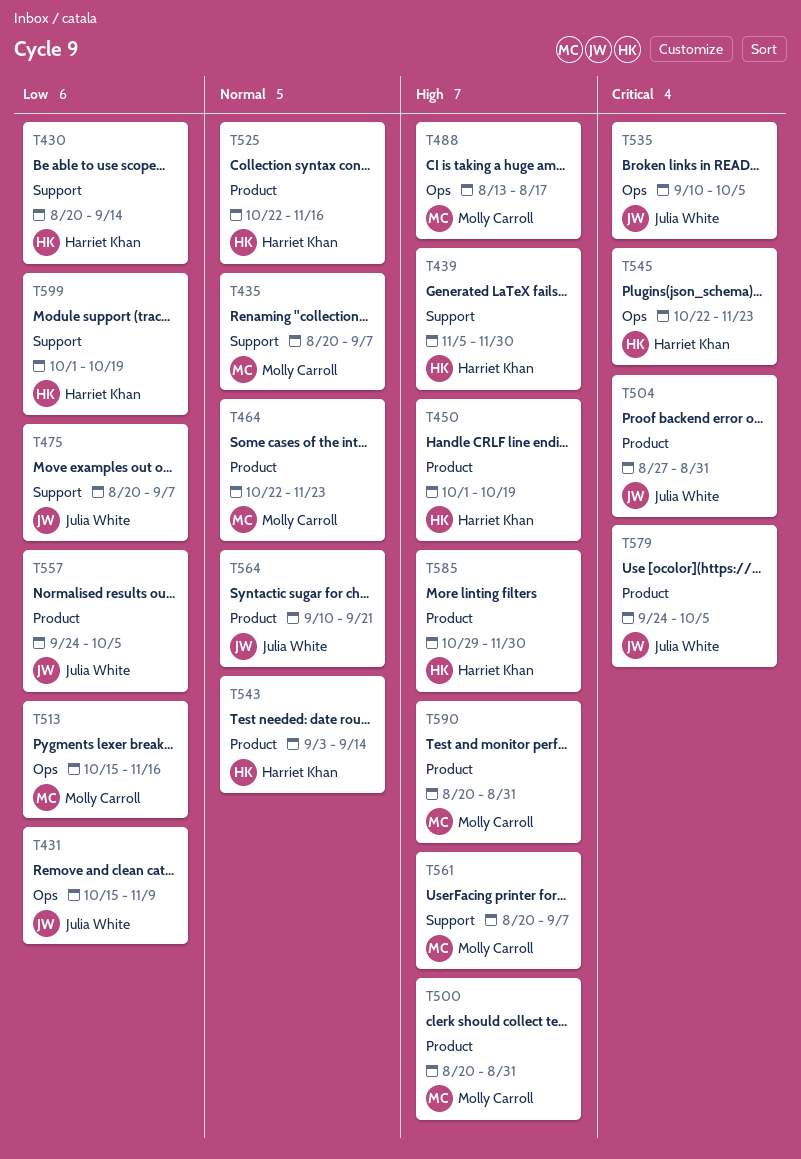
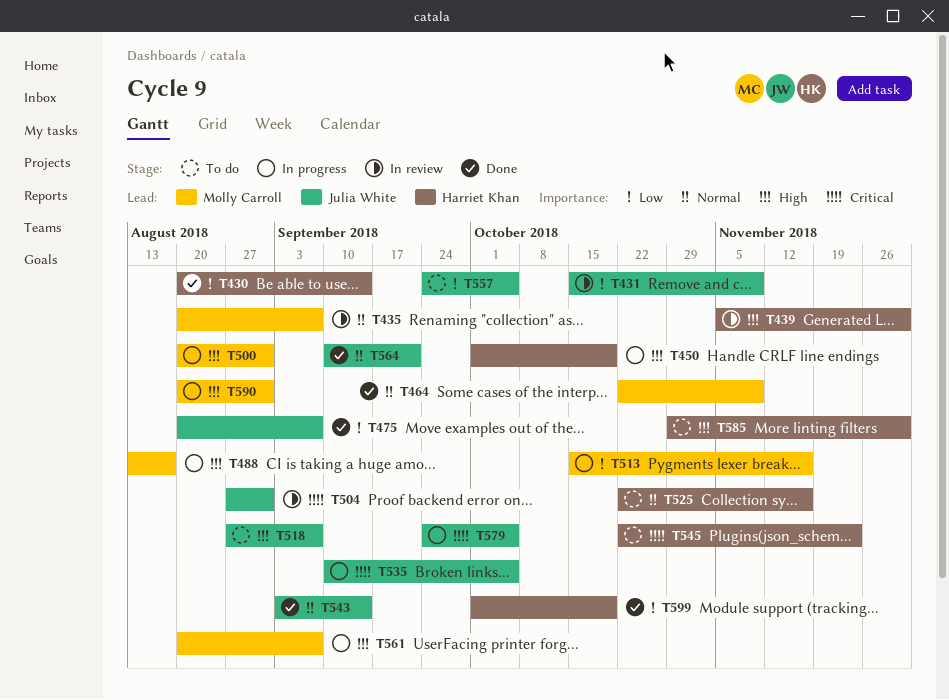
T464, due: Nov 23 -> Nov 9
T518: none -> present
T543, owner: Harriet Khan -> Julia White

